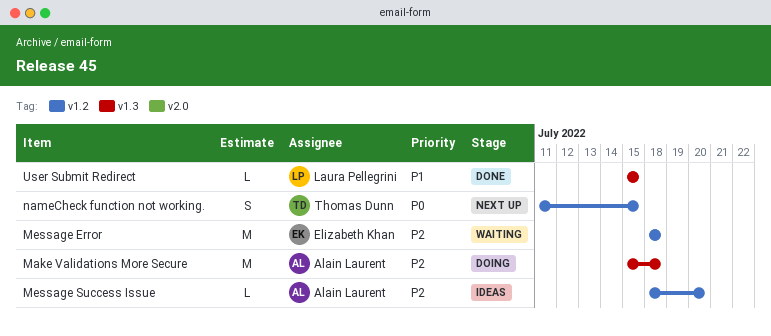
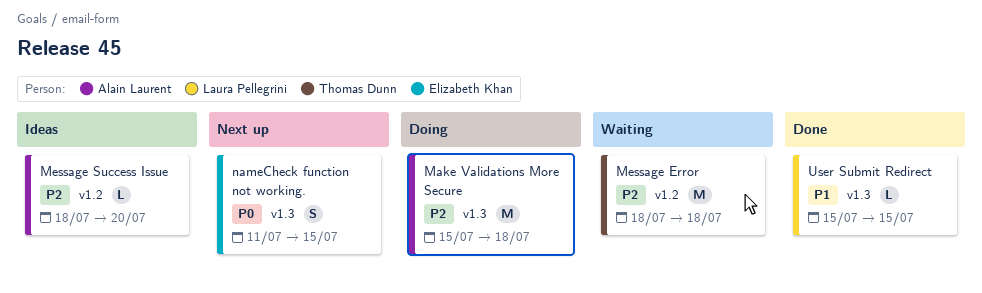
Message Error, owner: Elizabeth Khan -> Thomas Dunn
nameCheck function not working., owner: Thomas Dunn -> Elizabeth Khan
nameCheck function not working., label: v1.2 -> v1.3

